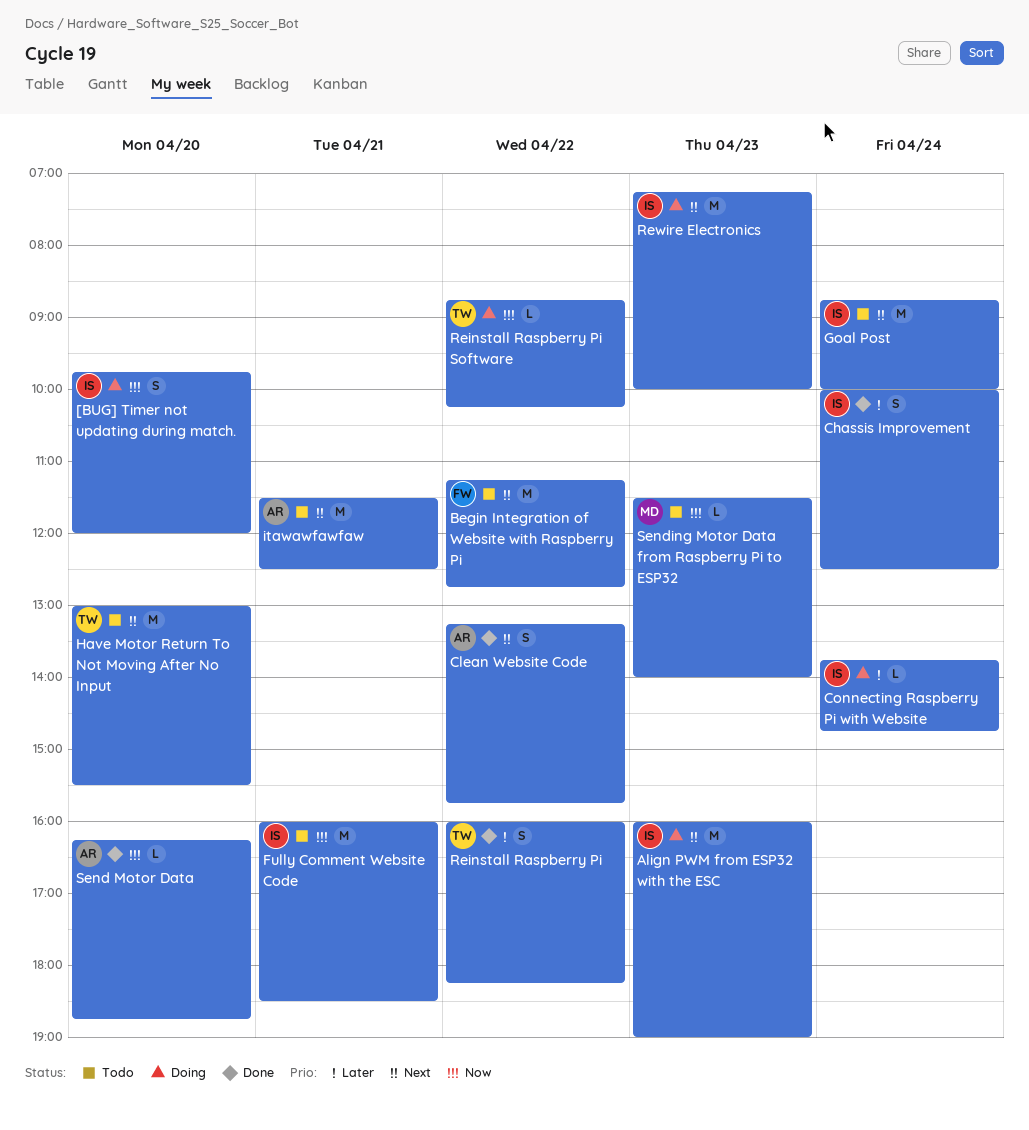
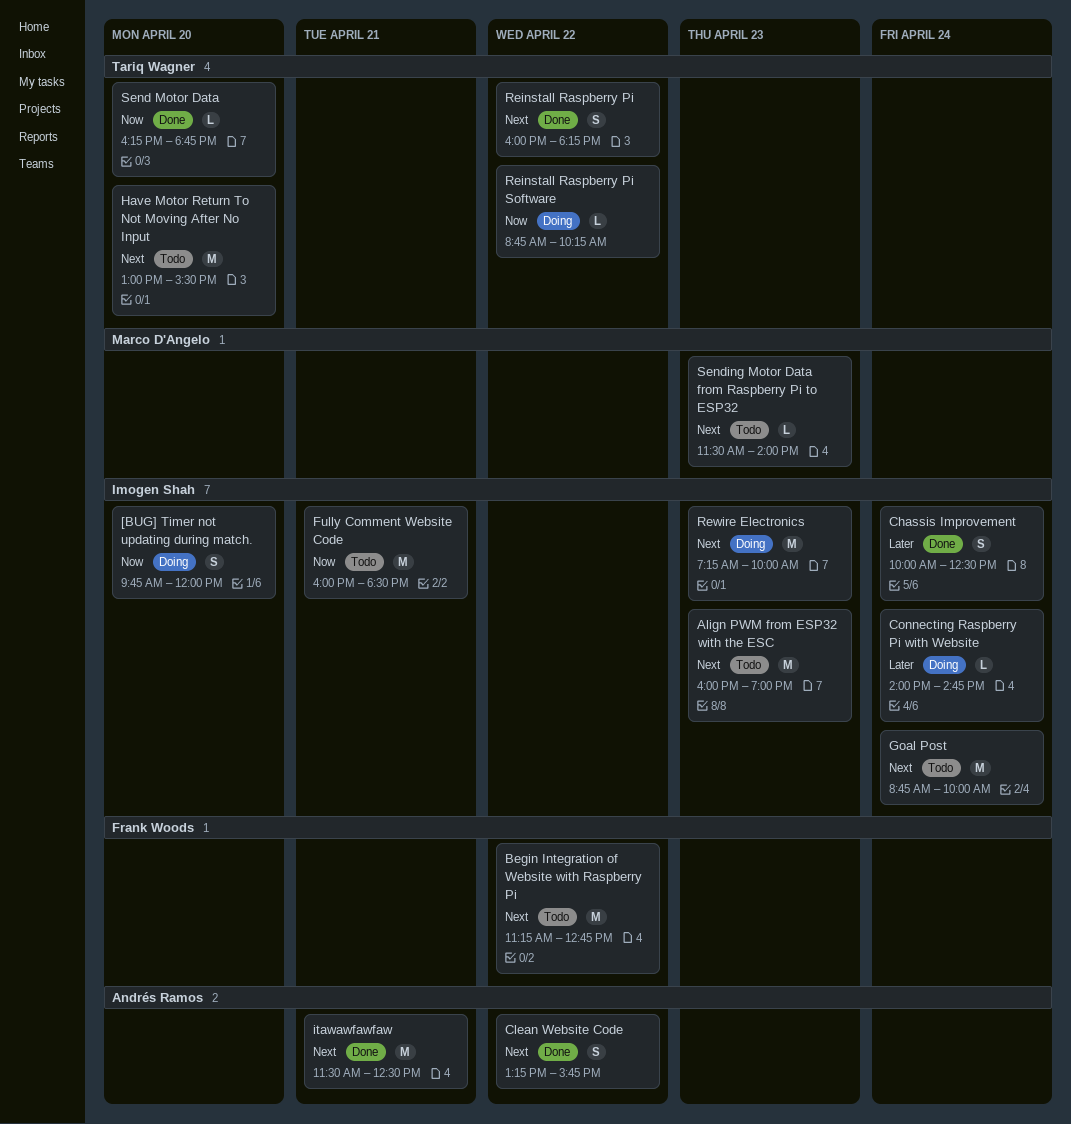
Align PWM from ESP32 with the ESC, status: Doing -> Todo
Connecting Raspberry Pi with Website, begins: 13:45 -> 14:00
itawawfawfaw, status: Todo -> Done
Reinstall Raspberry Pi, priority: Later -> Next
Send Motor Data, owner: Andrés Ramos -> Tariq Wagner
Sending Motor Data from Raspberry Pi to ESP32, priority: Now -> Next

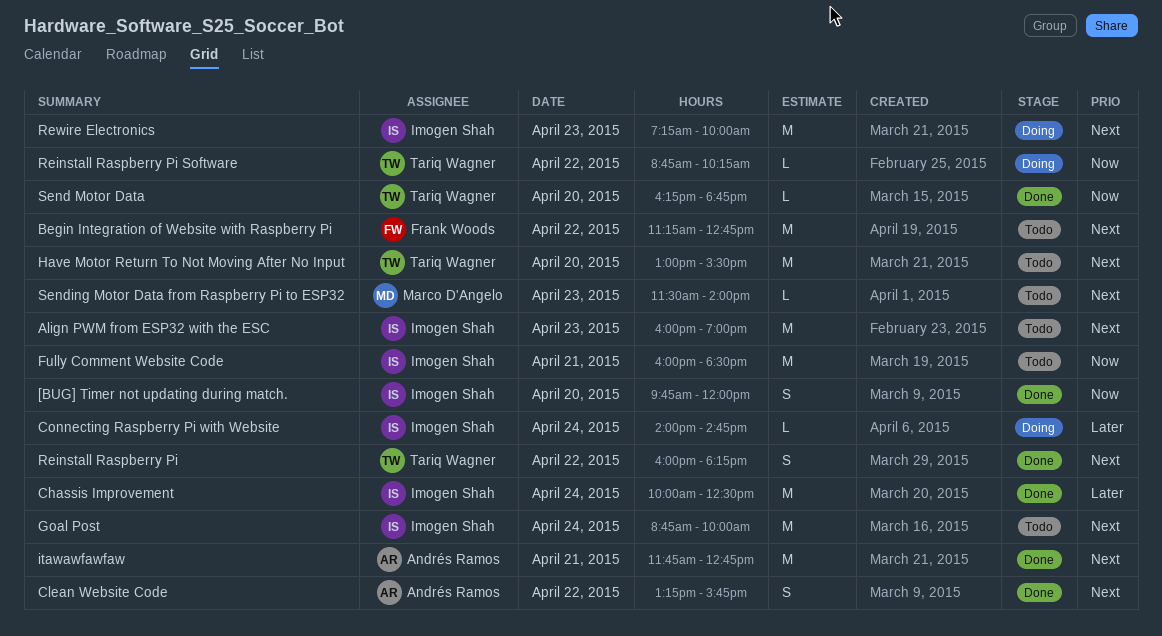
[BUG] Timer not updating during match., status: Doing -> Done
Chassis Improvement, estimate: S -> M
itawawfawfaw, begins: 11:30 -> 11:45
itawawfawfaw, ends: 12:30 -> 12:45

